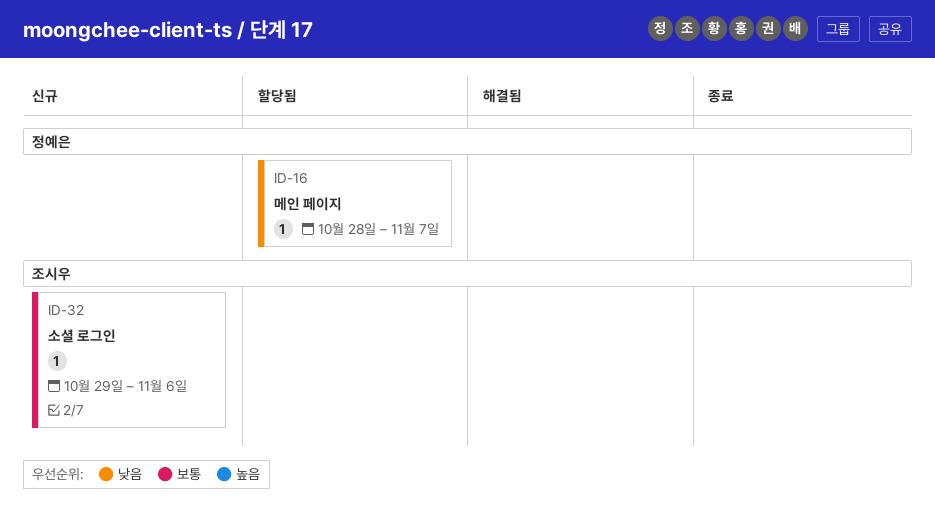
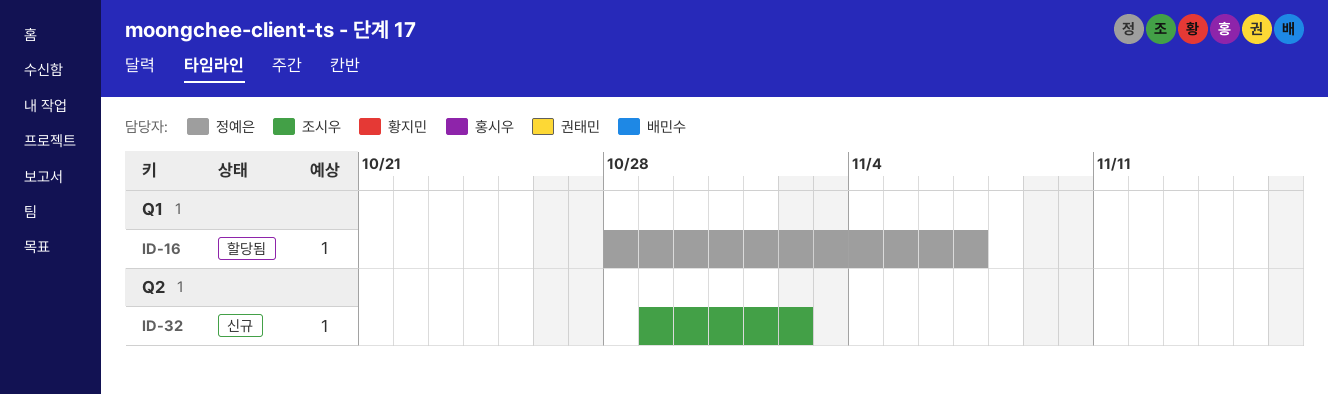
ID-32, due: Nov 6 -> Nov 2

